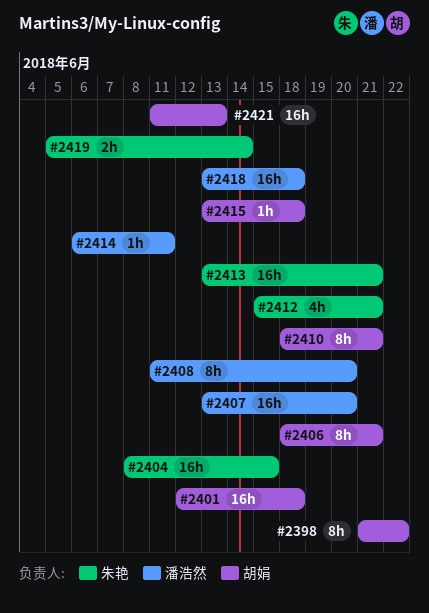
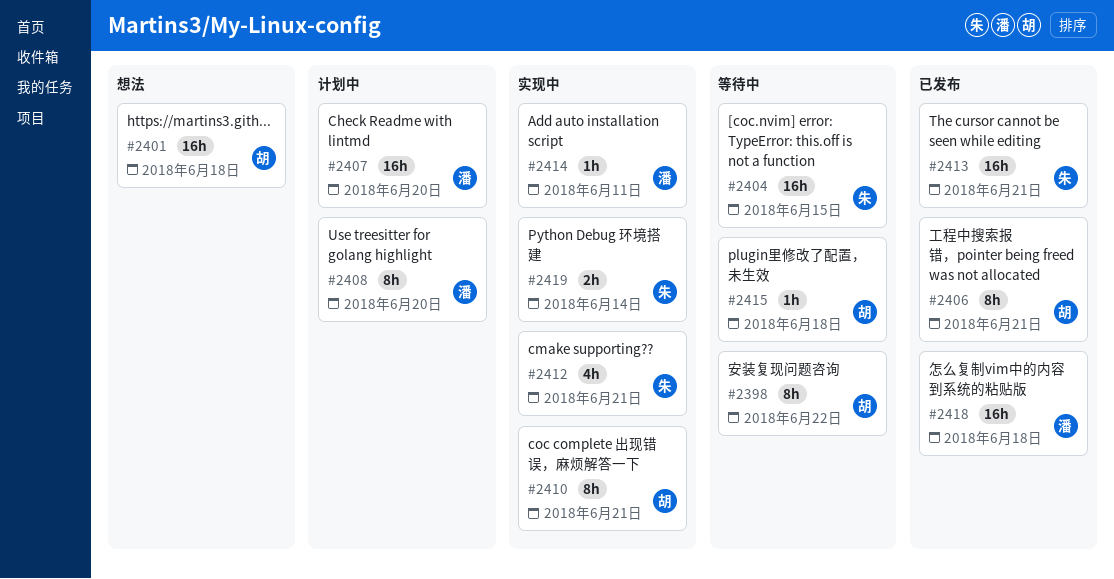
#2421: present -> none

